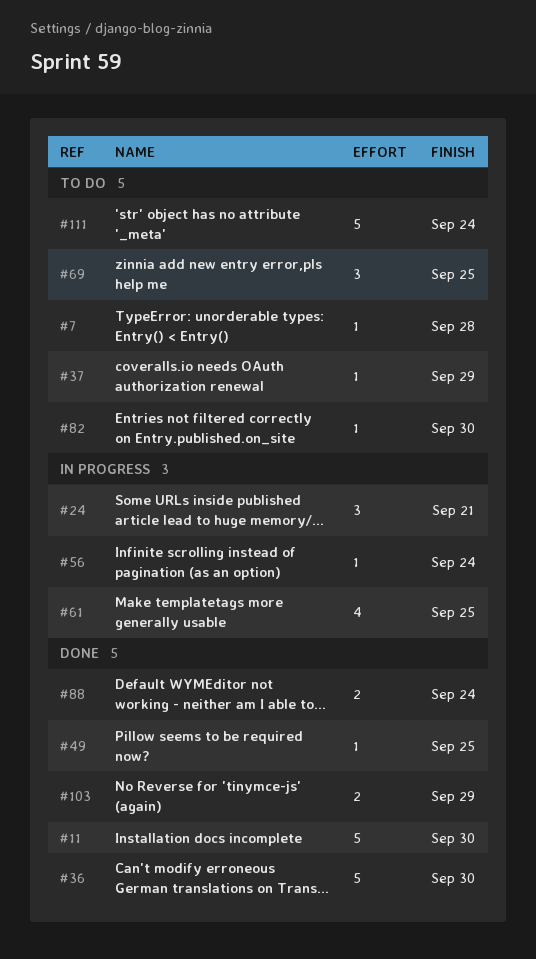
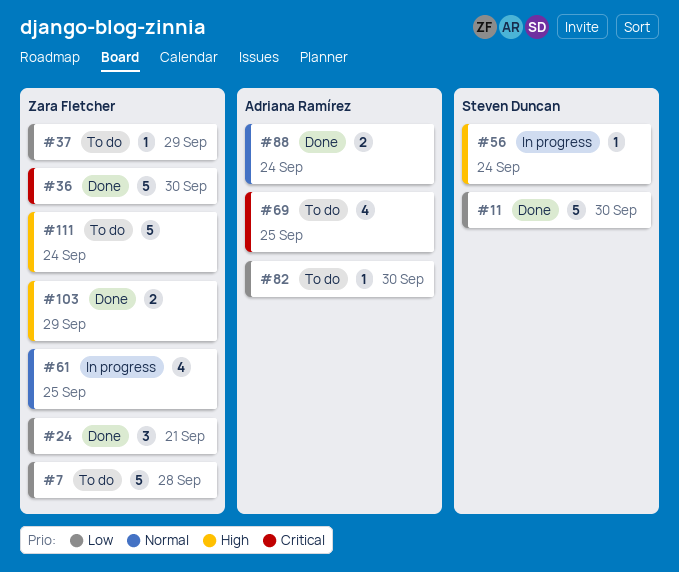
#7, estimate: 1 -> 5
#24, status: In progress -> Done
#49: present -> none
#69, estimate: 3 -> 4

